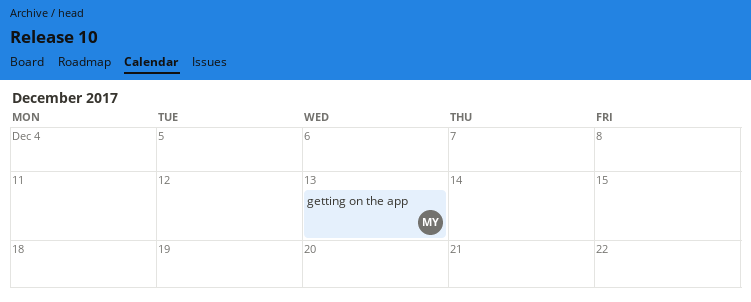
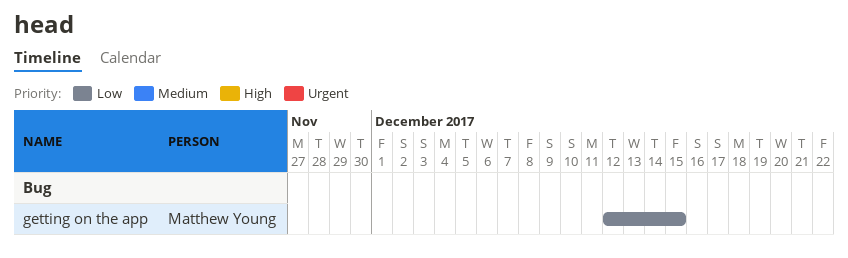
getting on the app, due: Dec 13 -> Dec 15

